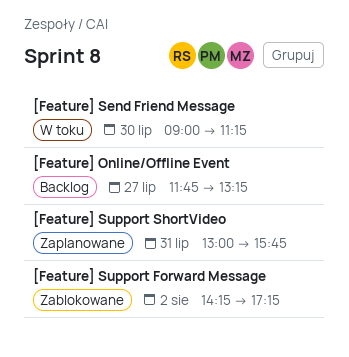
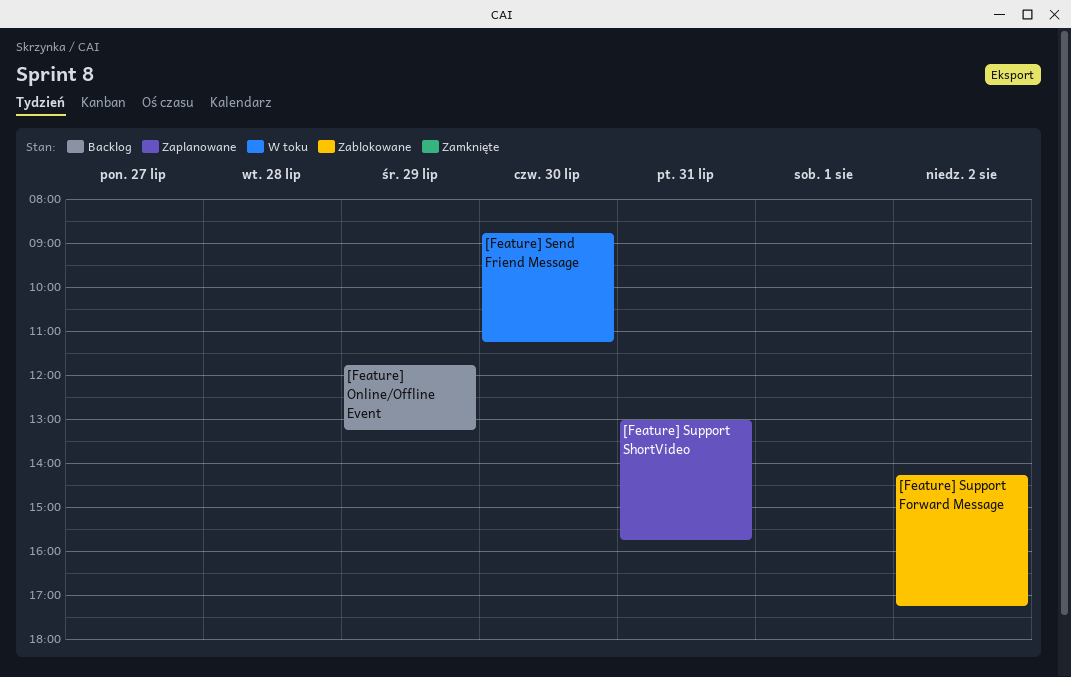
[Feature] Online/Offline Event, day: Jul 27 -> Jul 29
[Feature] Send Friend Message, begins: 09:00 -> 08:45

